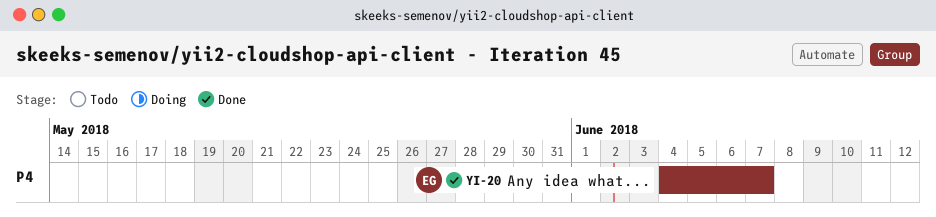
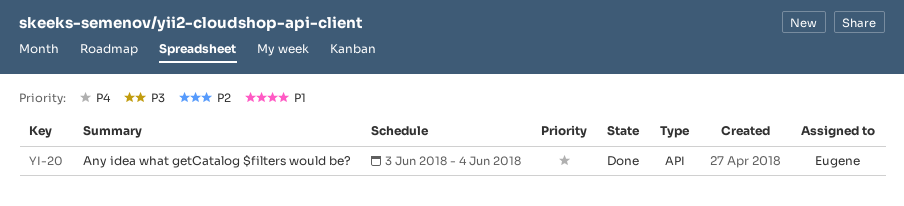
YI-20, start: Jun 4 -> Jun 3
YI-20, due: Jun 7 -> Jun 4

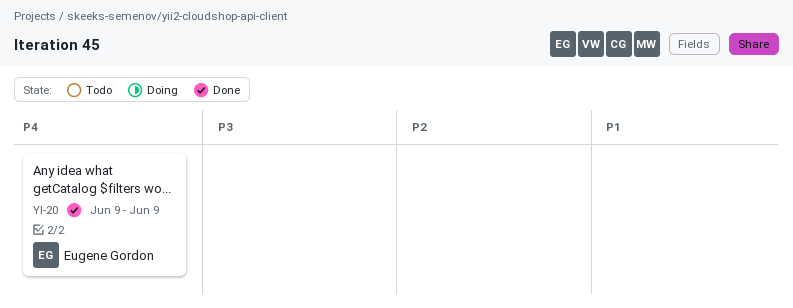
YI-20, start: Jun 3 -> Jun 9
YI-20, due: Jun 4 -> Jun 9

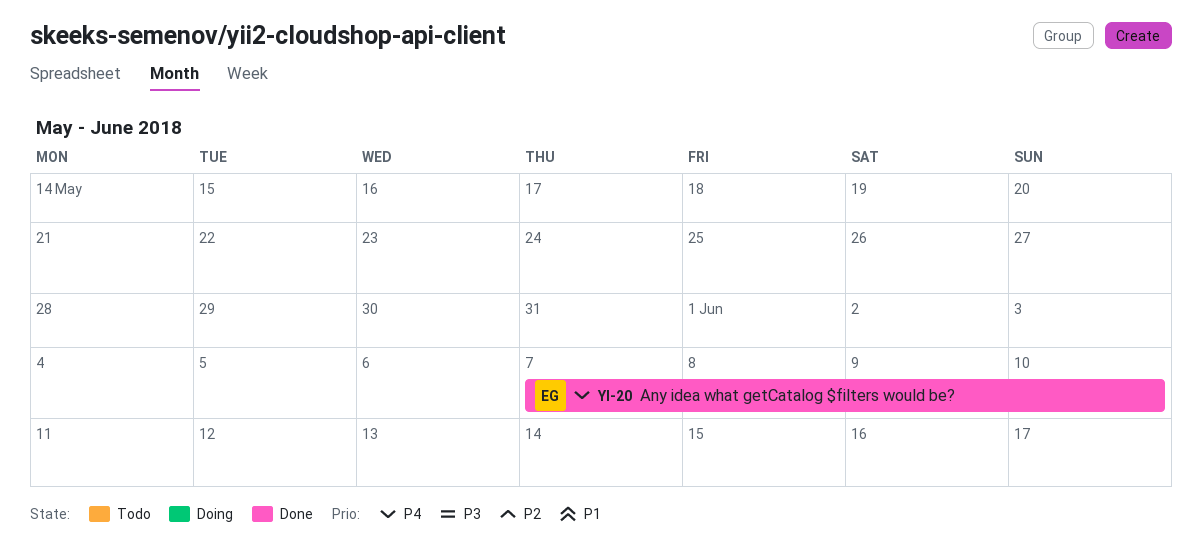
YI-20, start: Jun 9 -> Jun 7
YI-20, due: Jun 9 -> Jun 10

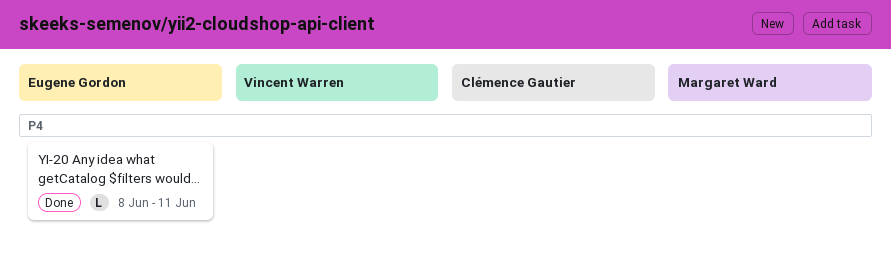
YI-20, start: Jun 7 -> Jun 8
YI-20, due: Jun 10 -> Jun 11

